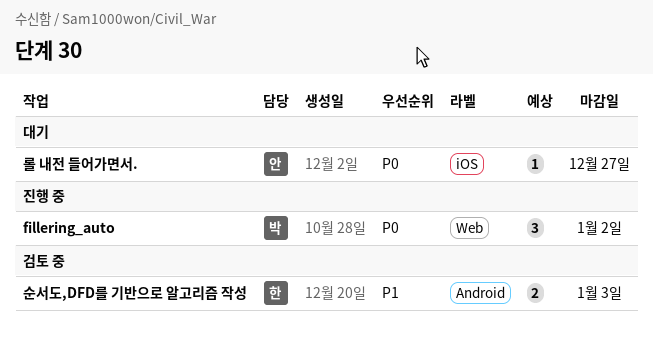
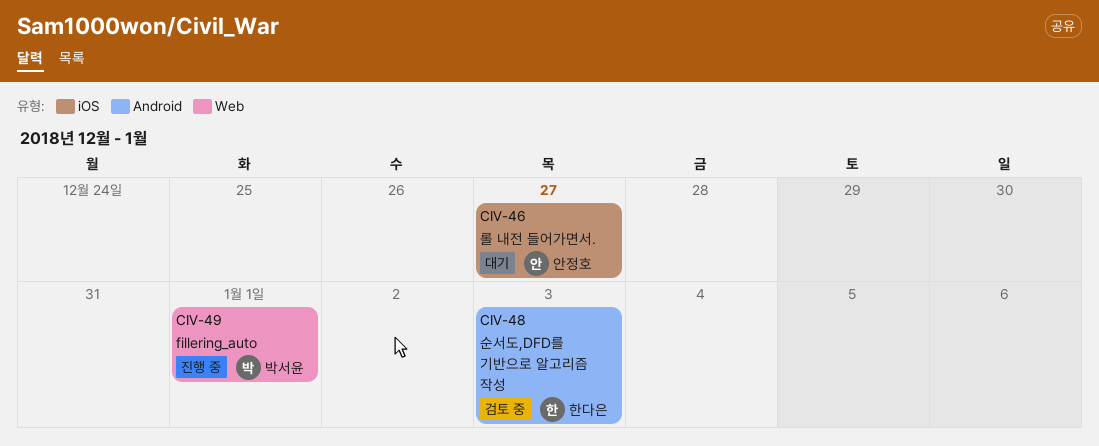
fillering_auto, due: Jan 2 -> Jan 1

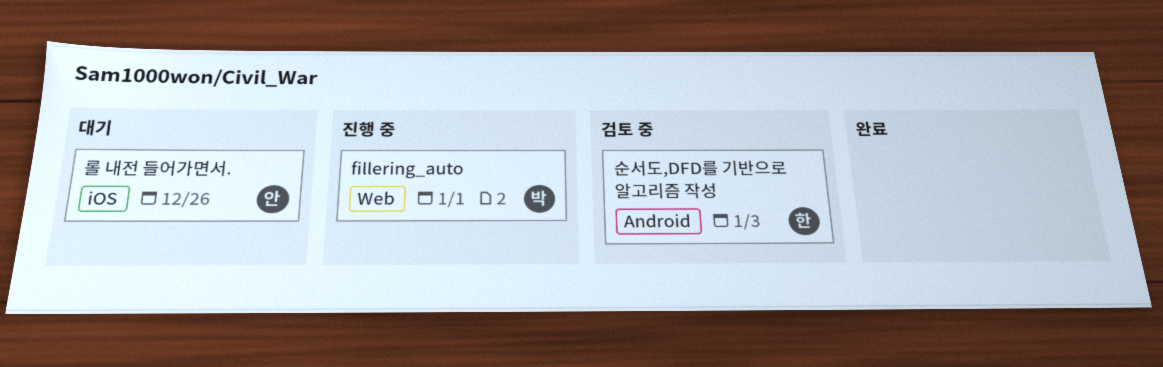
롤 내전 들어가면서., due: Dec 27 -> Dec 26

